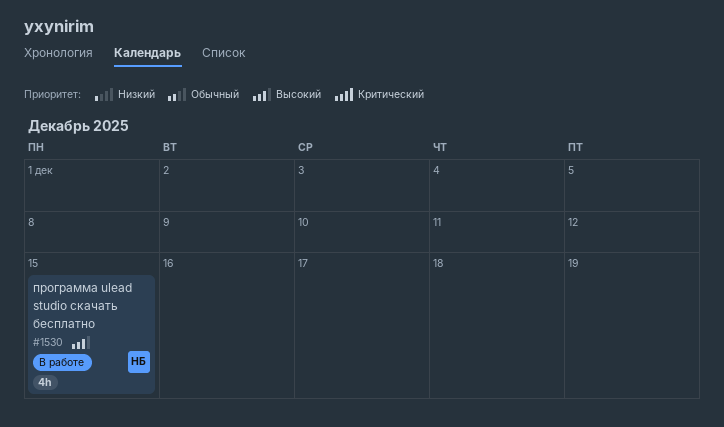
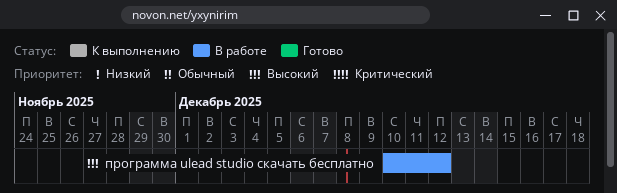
программа ulead studio скачать бесплатно, due: Dec 15 -> Dec 12

